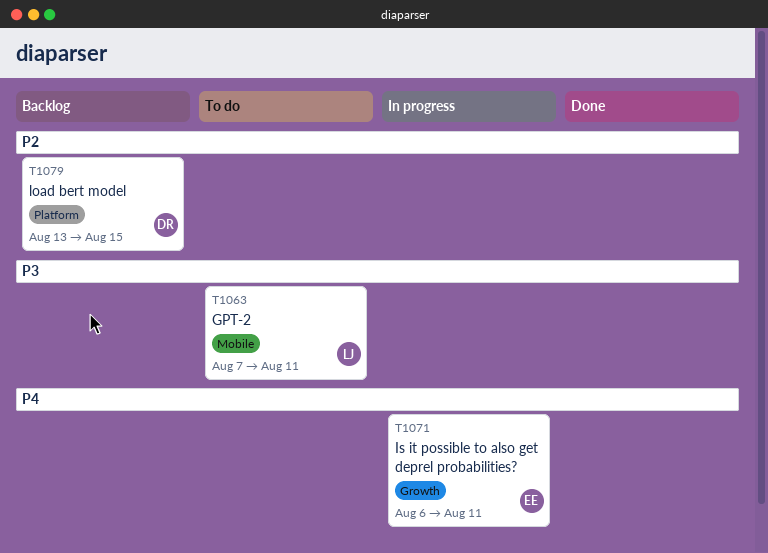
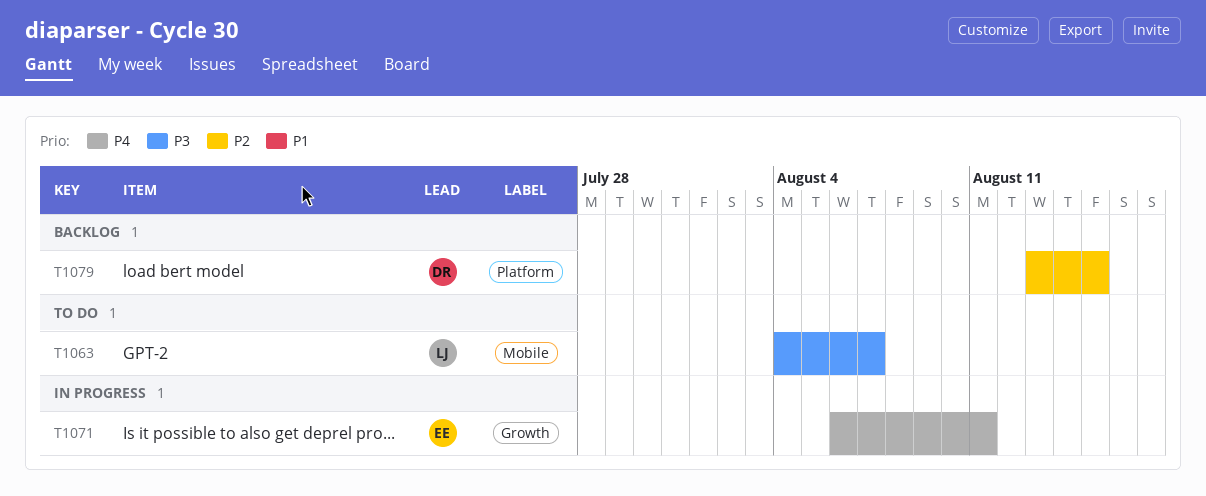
T1063, start: Aug 7 -> Aug 4
T1063, due: Aug 11 -> Aug 7

